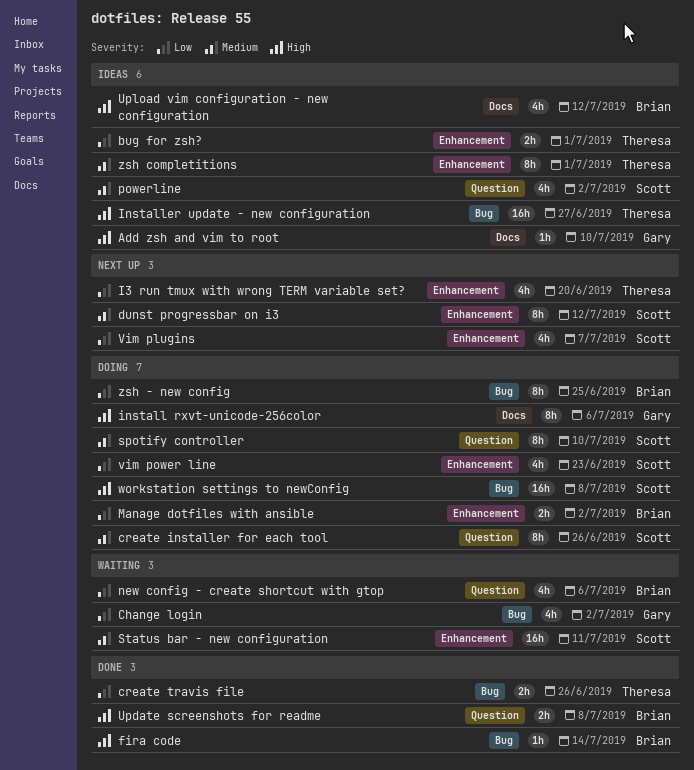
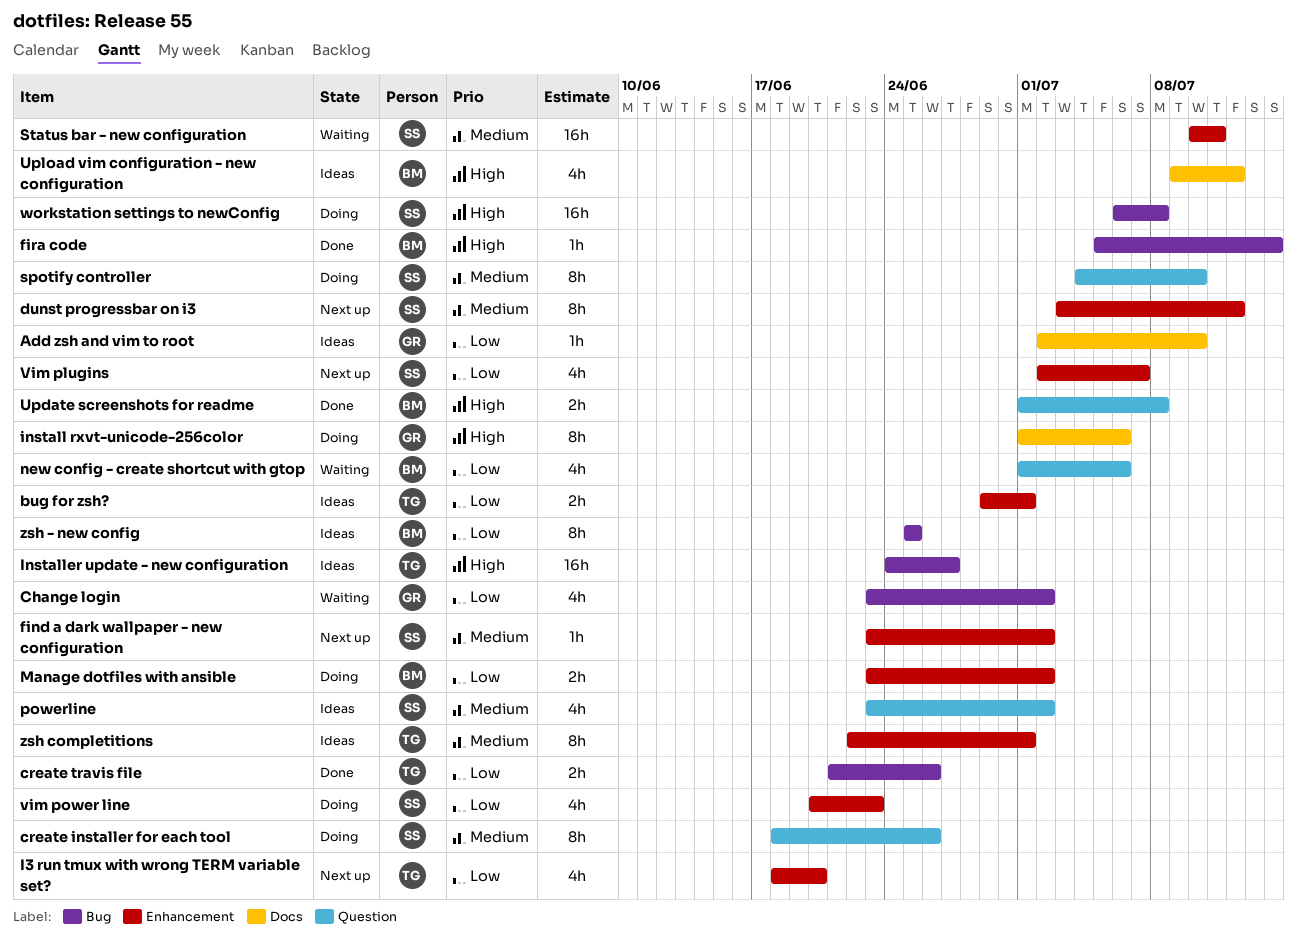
Add zsh and vim to root, priority: High -> Low
find a dark wallpaper - new configuration: none -> present
zsh - new config, status: Doing -> Ideas

